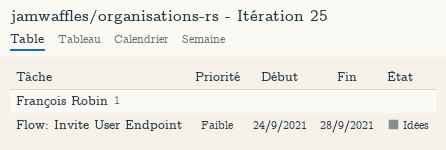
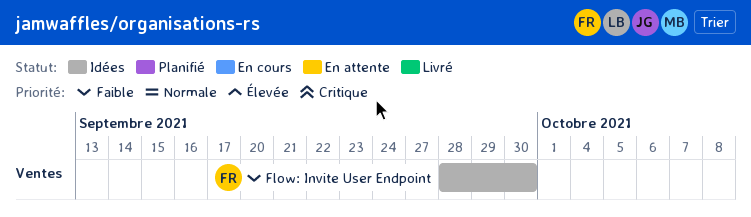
Flow: Invite User Endpoint, start: Sep 24 -> Sep 28
Flow: Invite User Endpoint, due: Sep 28 -> Sep 30

